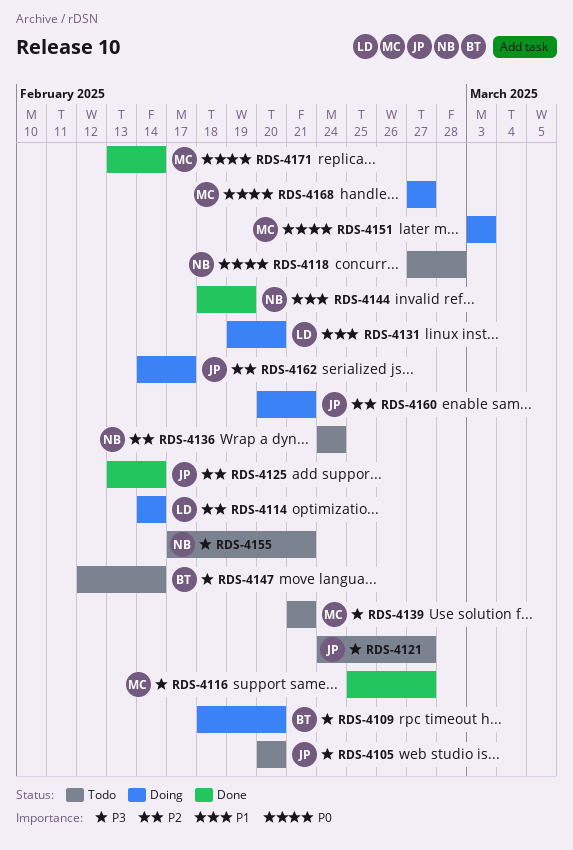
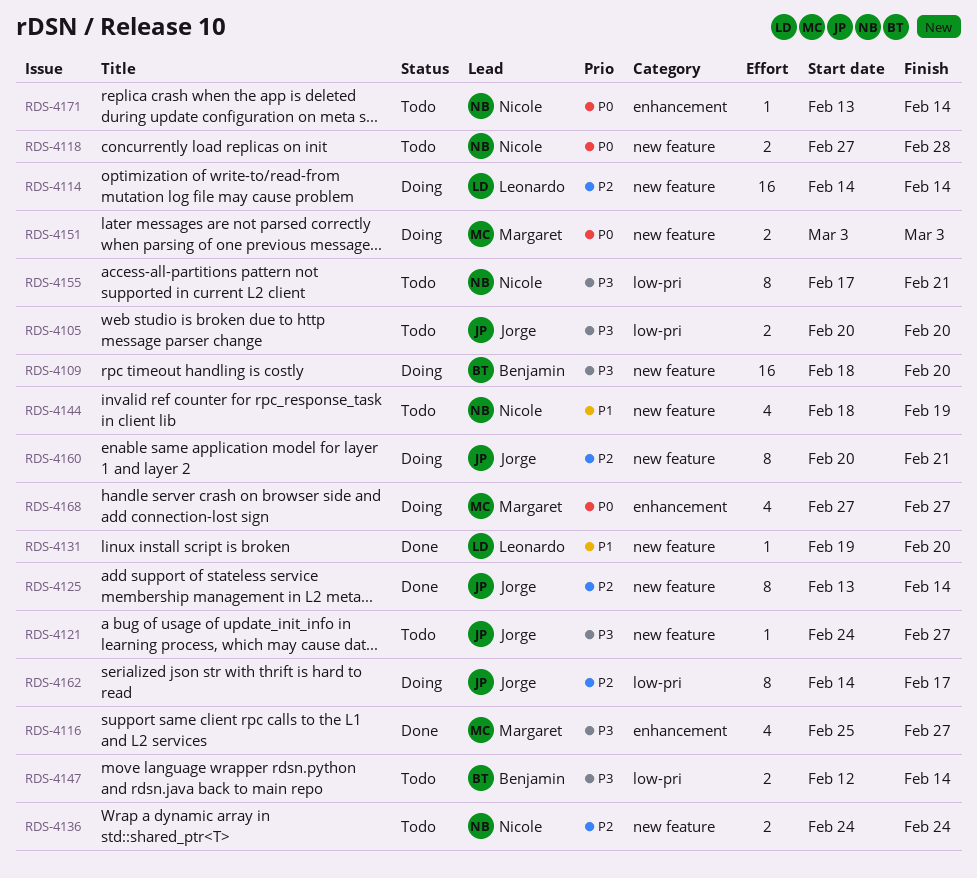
RDS-4131, status: Doing -> Done
RDS-4139: present -> none
RDS-4144, status: Done -> Todo
RDS-4171, status: Done -> Todo
RDS-4171, owner: Margaret -> Nicole

